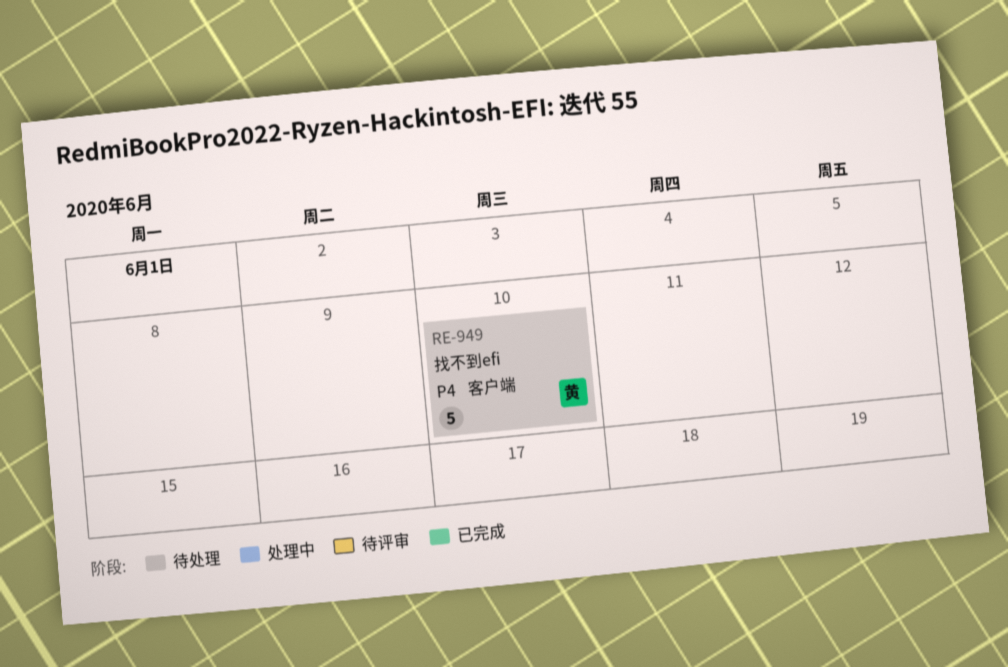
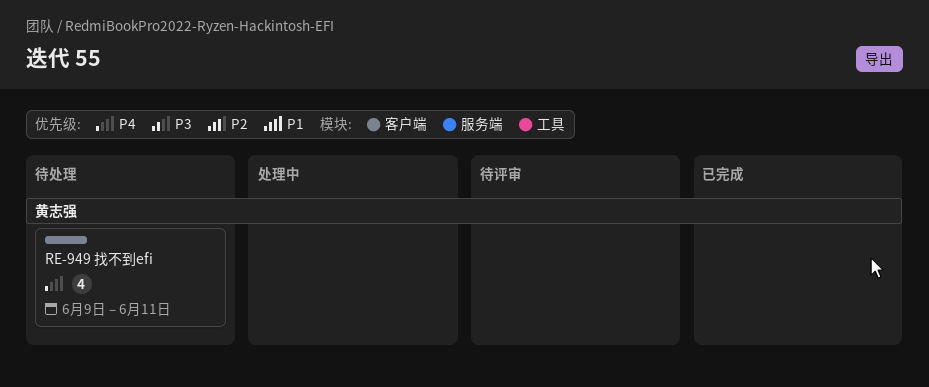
RE-949, estimate: 5 -> 4
RE-949, due: Jun 10 -> Jun 11

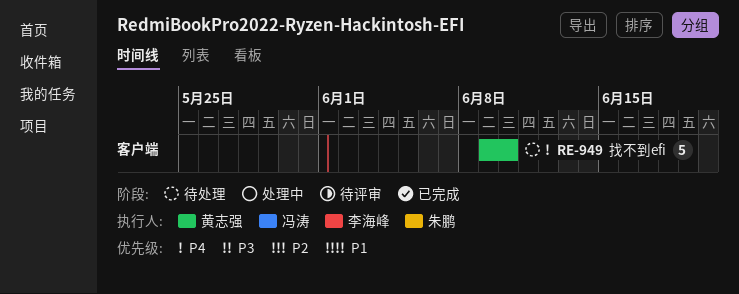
RE-949, estimate: 4 -> 5
RE-949, due: Jun 11 -> Jun 10

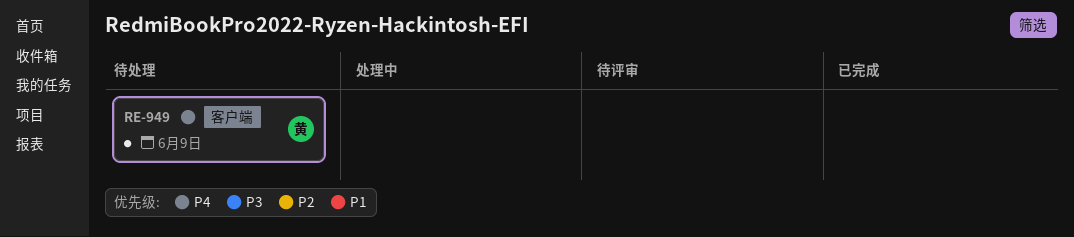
RE-949, estimate: 5 -> 1
RE-949, due: Jun 10 -> Jun 9

